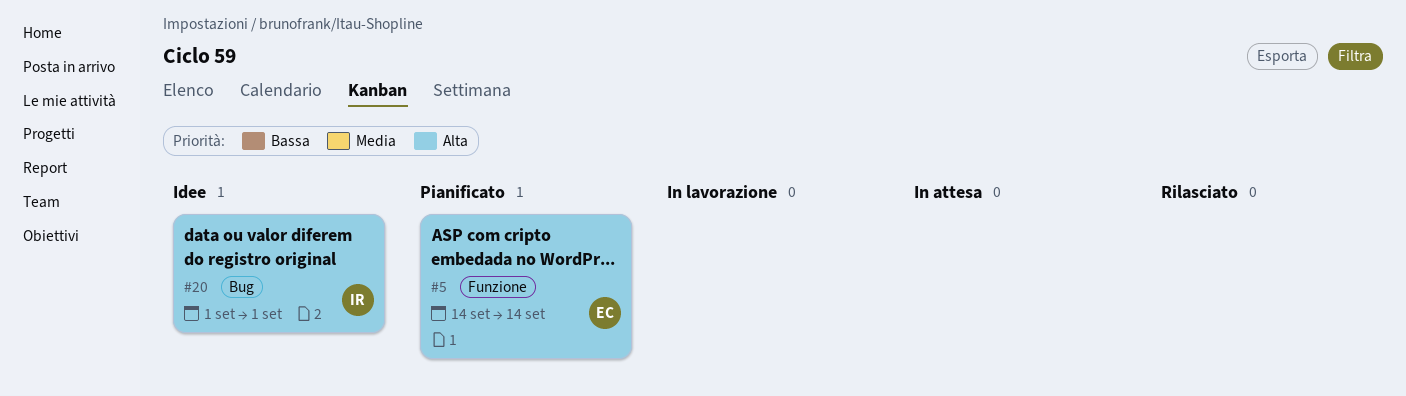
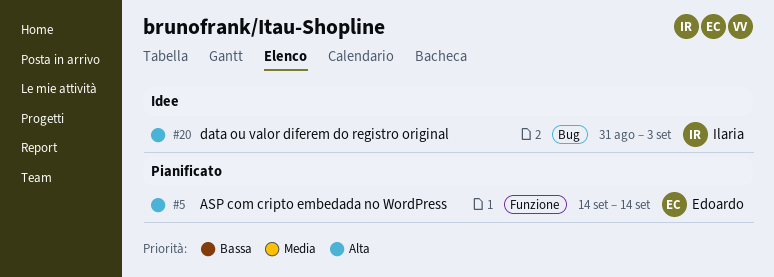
#20, start: Sep 1 -> Aug 31
#20, due: Sep 1 -> Sep 3

